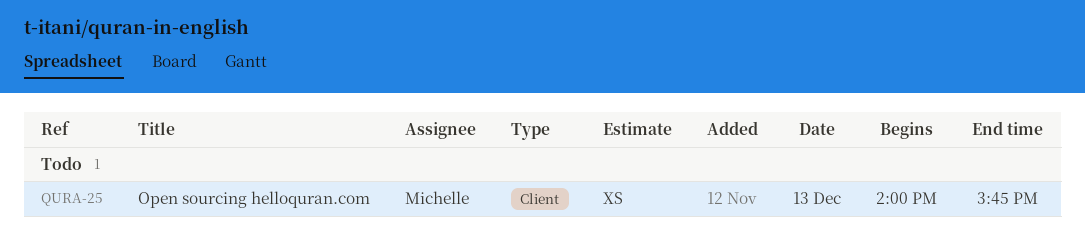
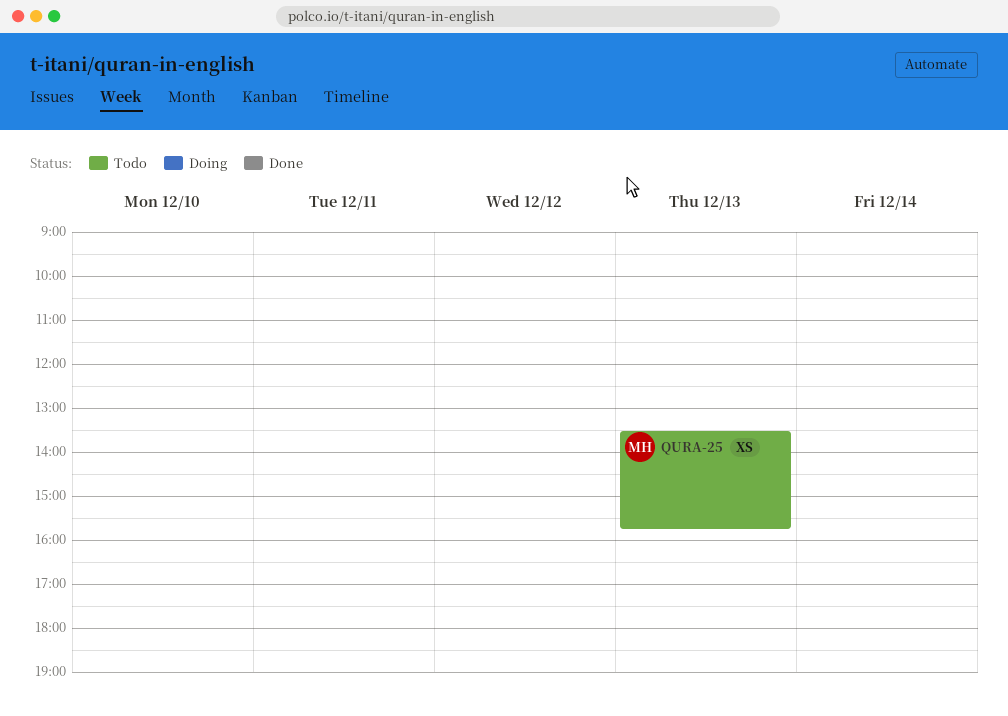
QURA-25, begins: 14:00 -> 13:30

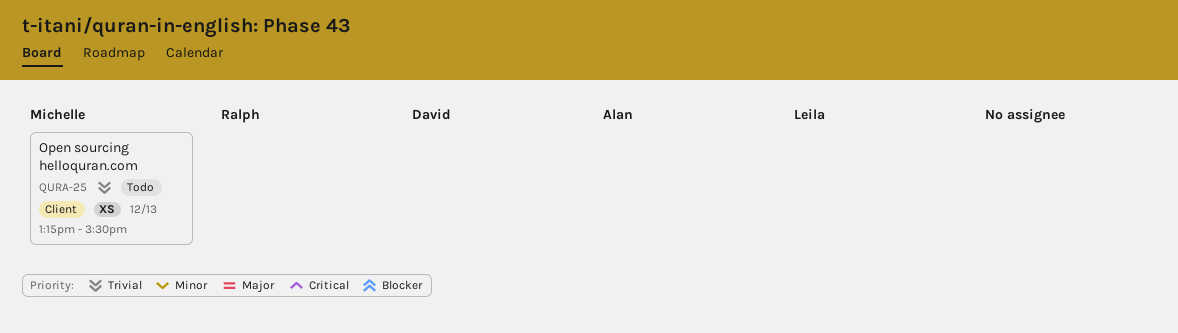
QURA-25, begins: 13:30 -> 13:15
QURA-25, ends: 15:45 -> 15:30

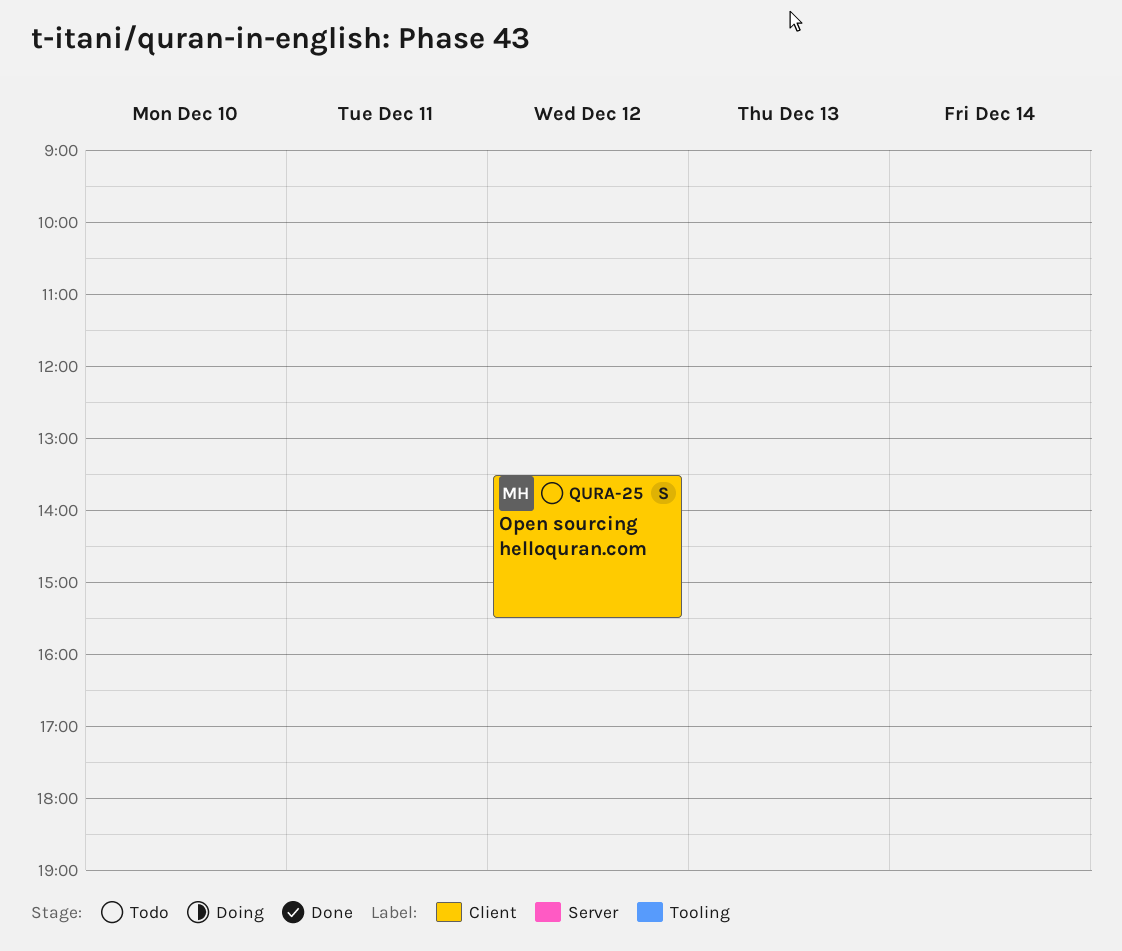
QURA-25, estimate: XS -> S
QURA-25, day: Dec 13 -> Dec 12
QURA-25, begins: 13:15 -> 13:30

